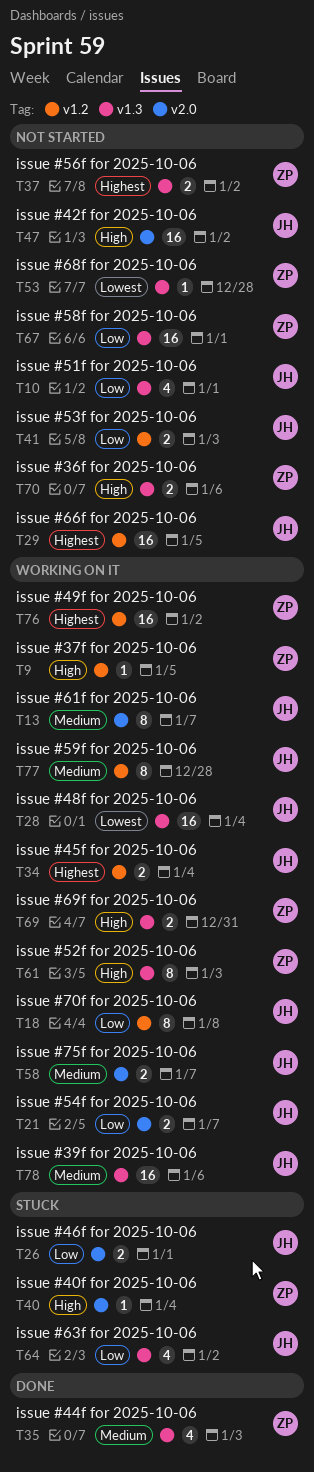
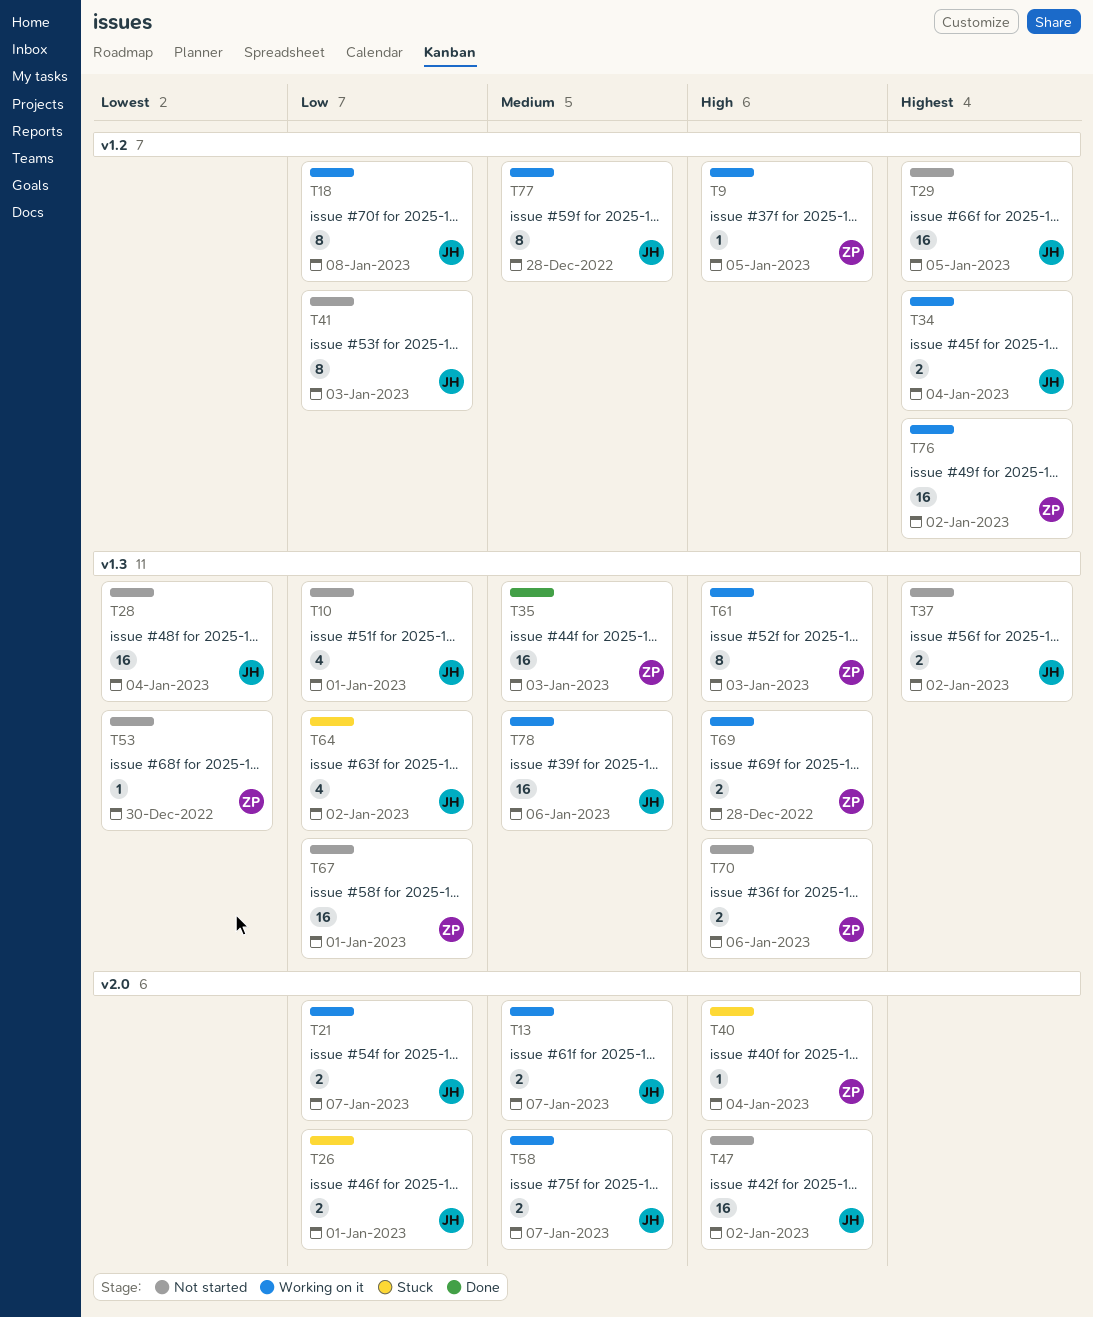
T13, estimate: 8 -> 2
T28, status: Working on it -> Not started
T35, estimate: 4 -> 16
T37, owner: ZP -> JH
T41, estimate: 2 -> 8
T53, due: Dec 28 -> Dec 30
T69, due: Dec 31 -> Dec 28

